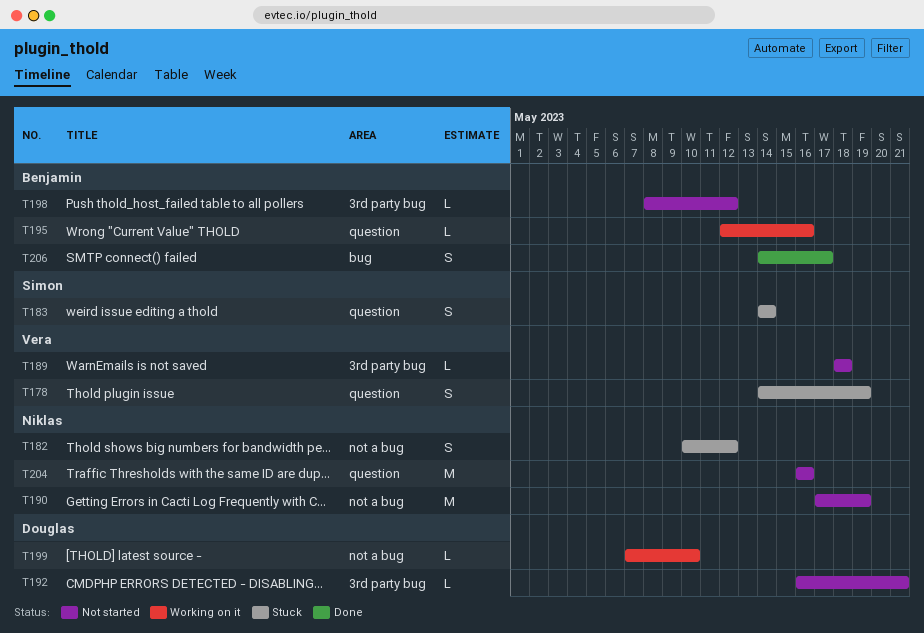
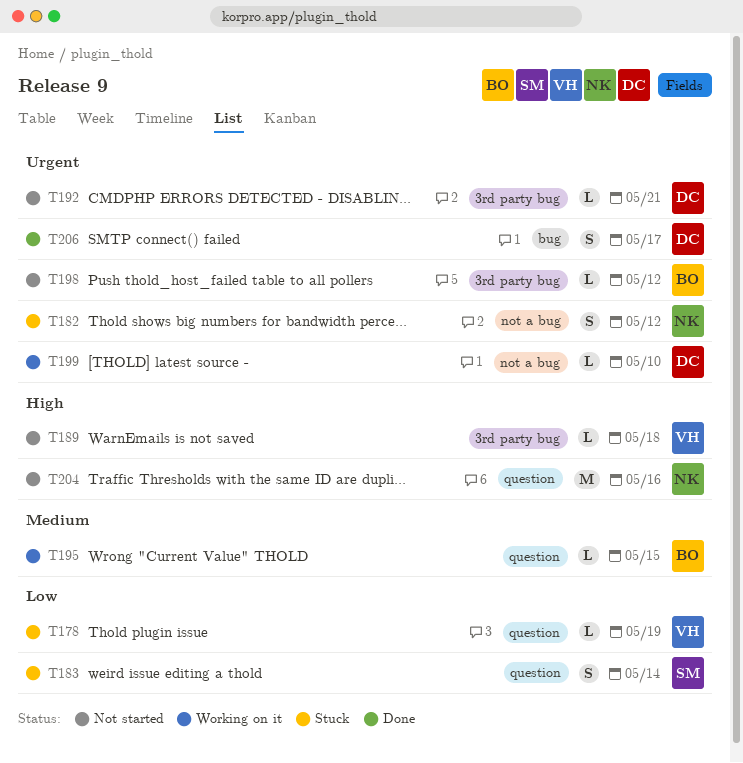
T178, estimate: S -> L
T190: present -> none
T195, due: May 16 -> May 15
T206, owner: Benjamin -> Douglas

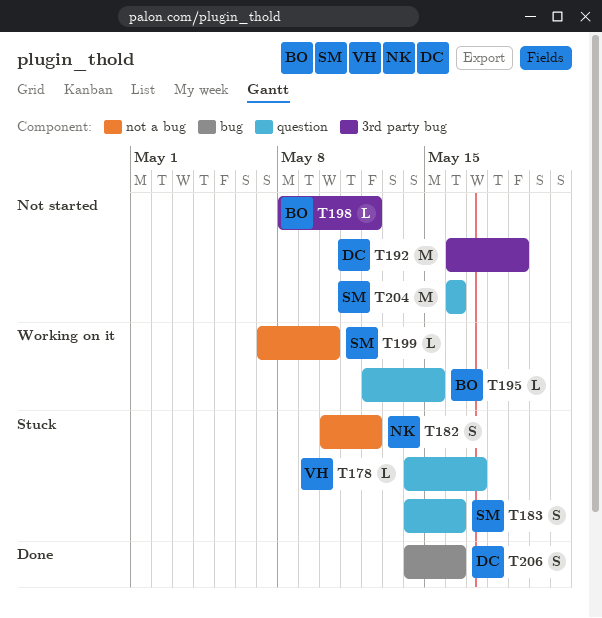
T178, due: May 19 -> May 17
T183, due: May 14 -> May 16
T189: present -> none
T192, estimate: L -> M
T192, due: May 21 -> May 19
T199, owner: DC -> SM
T204, owner: NK -> SM
T206, due: May 17 -> May 16

